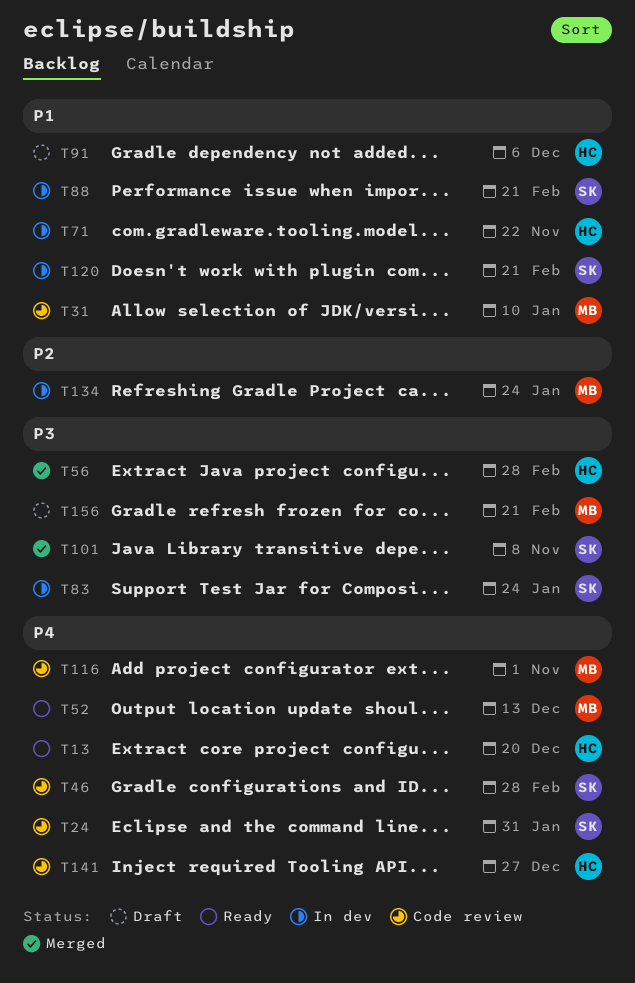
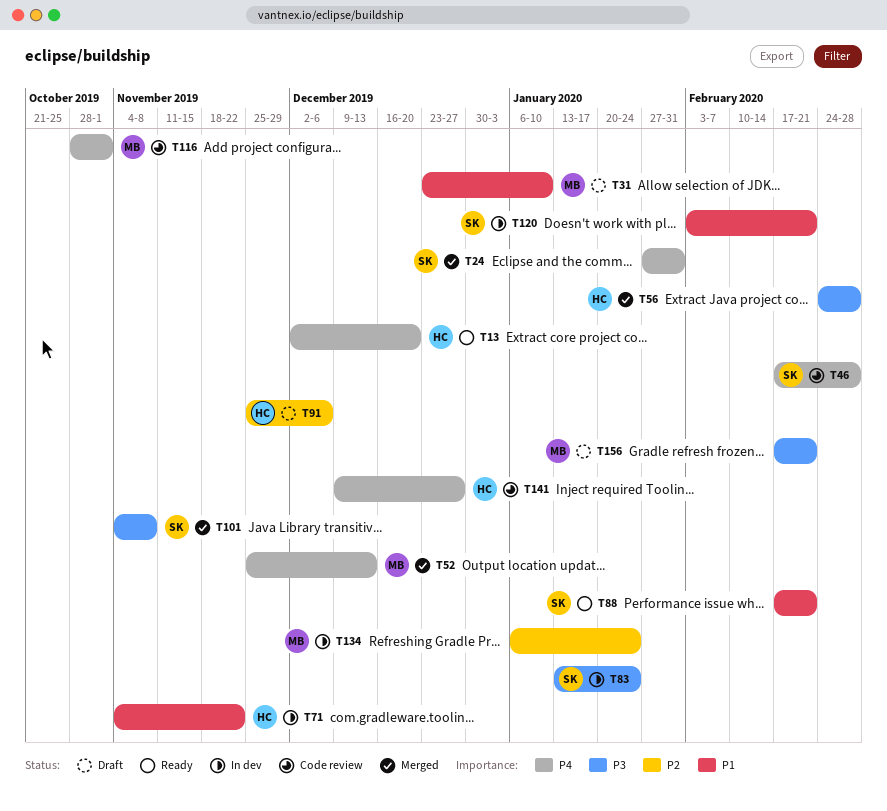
T24, status: Code review -> Merged
T31, status: Code review -> Draft
T52, status: Ready -> Merged
T88, status: In dev -> Ready
T91, priority: P1 -> P2

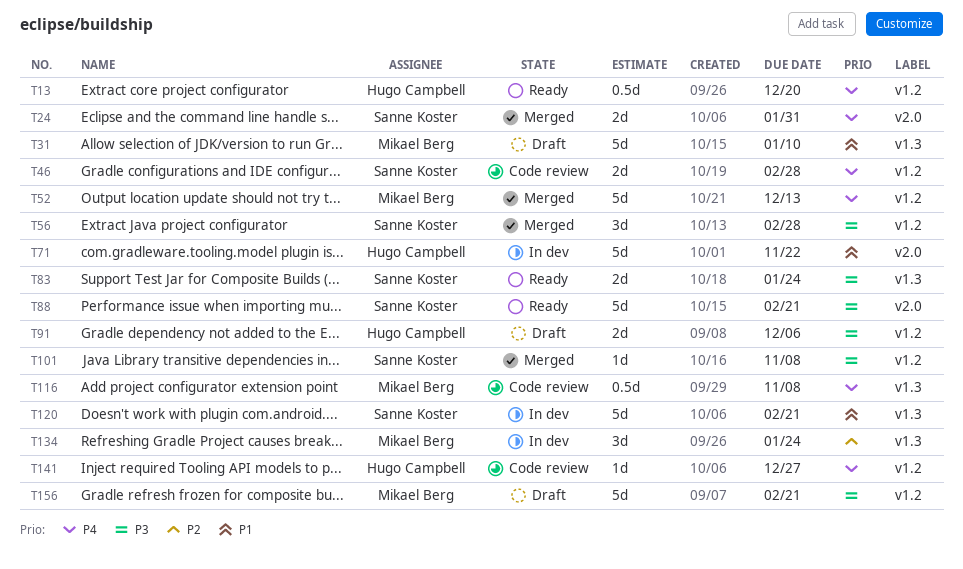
T56, owner: Hugo Campbell -> Sanne Koster
T83, status: In dev -> Ready
T88, priority: P1 -> P3
T91, priority: P2 -> P3
T116, due: Nov 1 -> Nov 8

